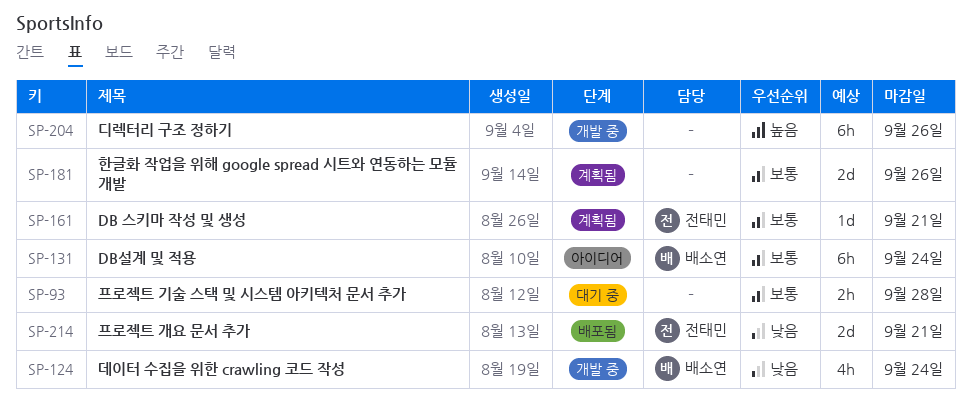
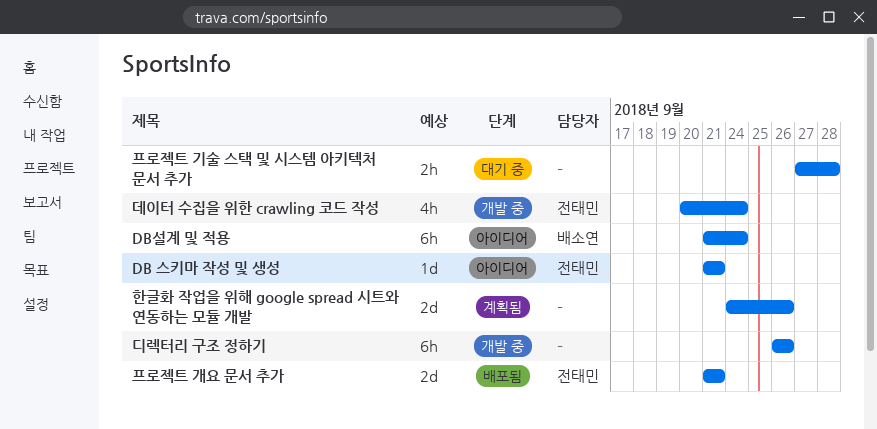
DB 스키마 작성 및 생성, status: 계획됨 -> 아이디어
데이터 수집을 위한 crawling 코드 작성, owner: 배소연 -> 전태민

